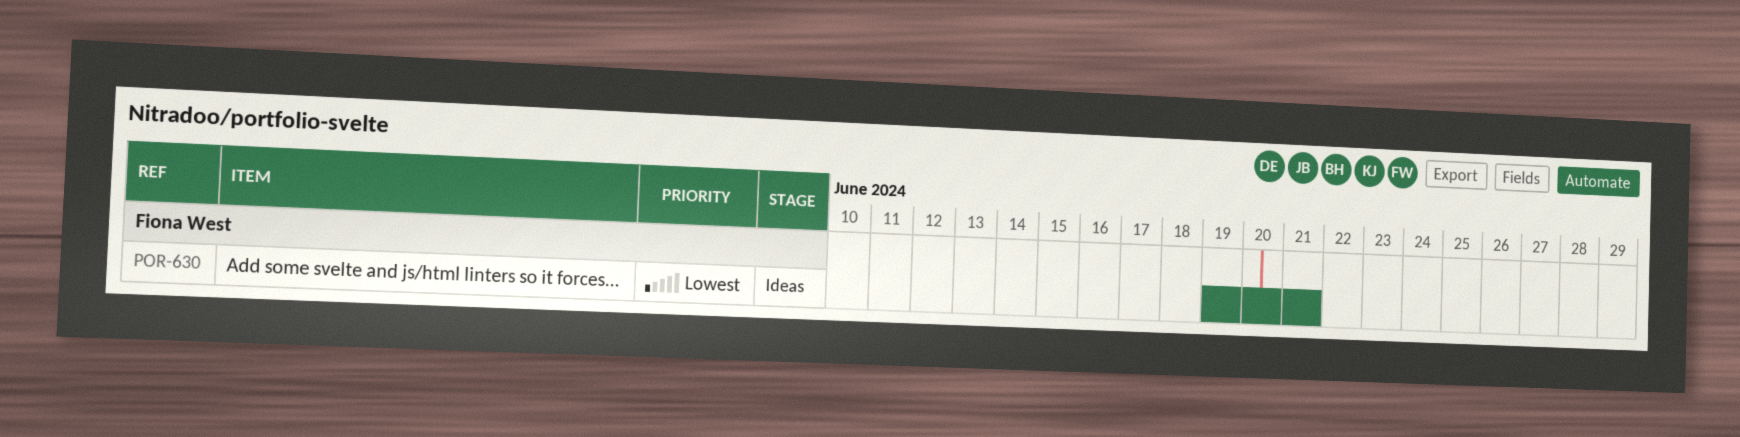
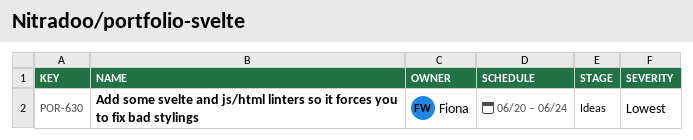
POR-630, start: Jun 19 -> Jun 20
POR-630, due: Jun 21 -> Jun 24

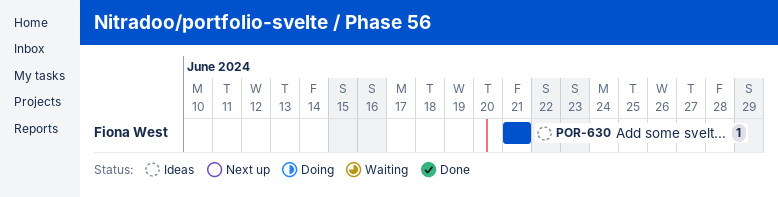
POR-630, start: Jun 20 -> Jun 21
POR-630, due: Jun 24 -> Jun 21

